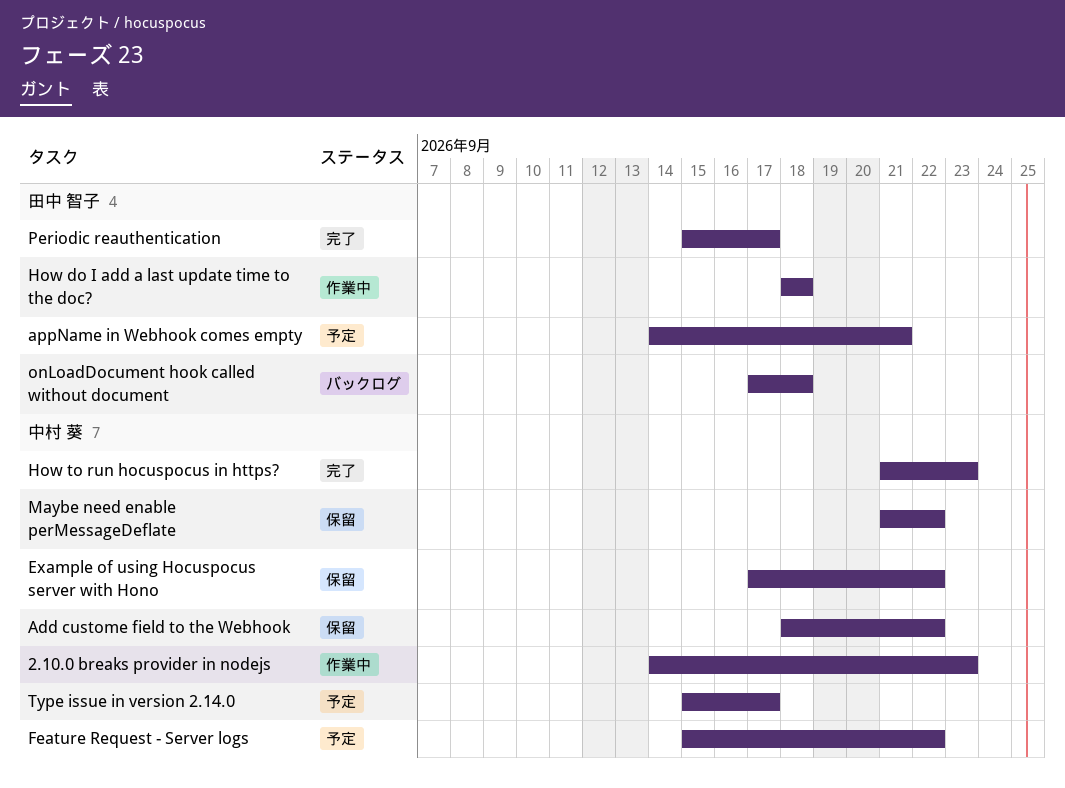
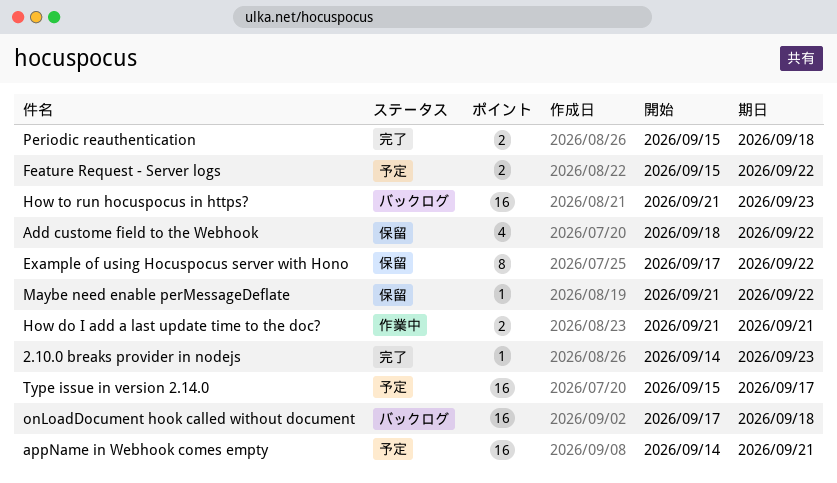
2.10.0 breaks provider in nodejs, status: 作業中 -> 完了
How do I add a last update time to the doc?, start: Sep 18 -> Sep 21
How do I add a last update time to the doc?, due: Sep 18 -> Sep 21
How to run hocuspocus in https?, status: 完了 -> バックログ
Periodic reauthentication, due: Sep 17 -> Sep 18

